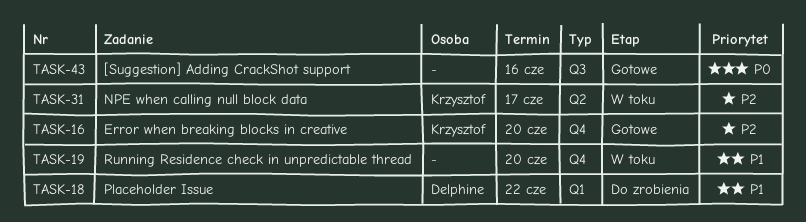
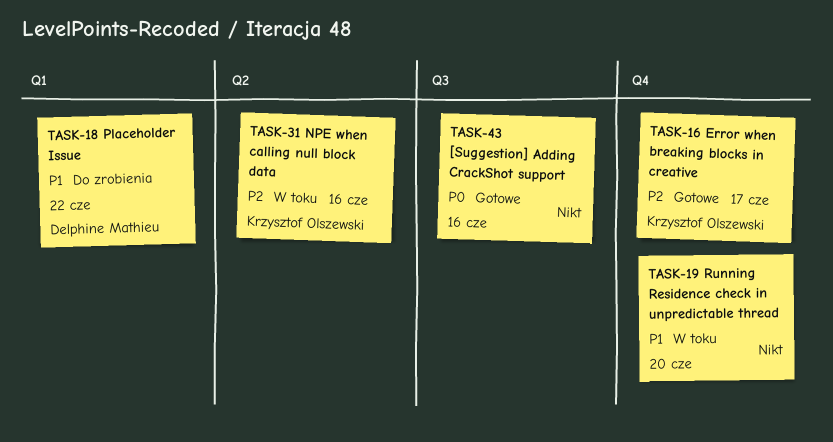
TASK-16, due: Jun 20 -> Jun 17
TASK-31, due: Jun 17 -> Jun 16

